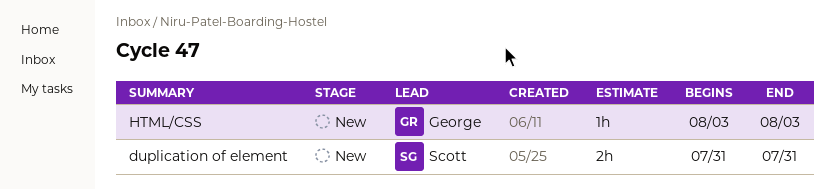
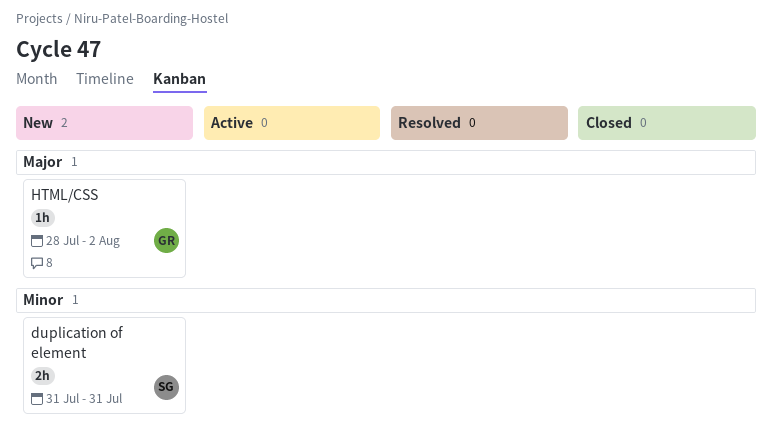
HTML/CSS, start: Aug 3 -> Jul 28
HTML/CSS, due: Aug 3 -> Aug 2

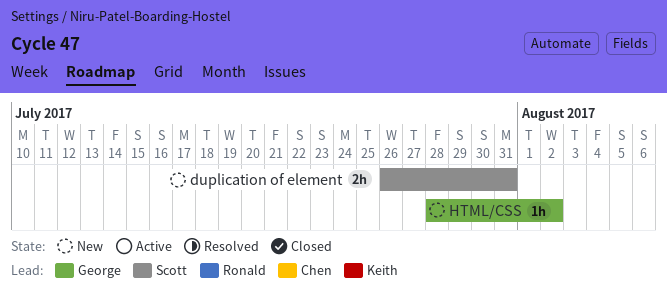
duplication of element, start: Jul 31 -> Jul 26

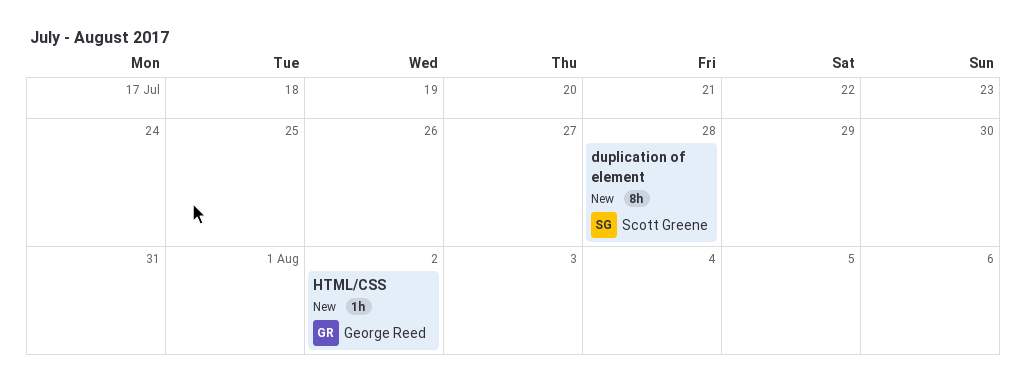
duplication of element, estimate: 2h -> 8h
duplication of element, due: Jul 31 -> Jul 28

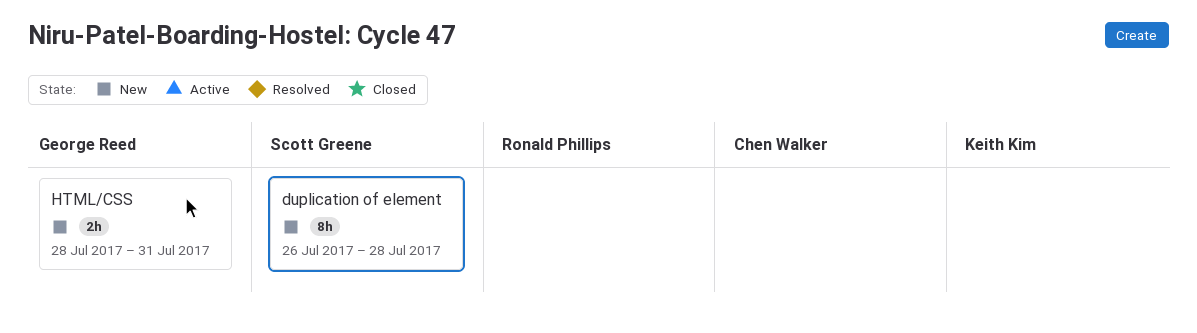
HTML/CSS, estimate: 1h -> 2h
HTML/CSS, due: Aug 2 -> Jul 31

